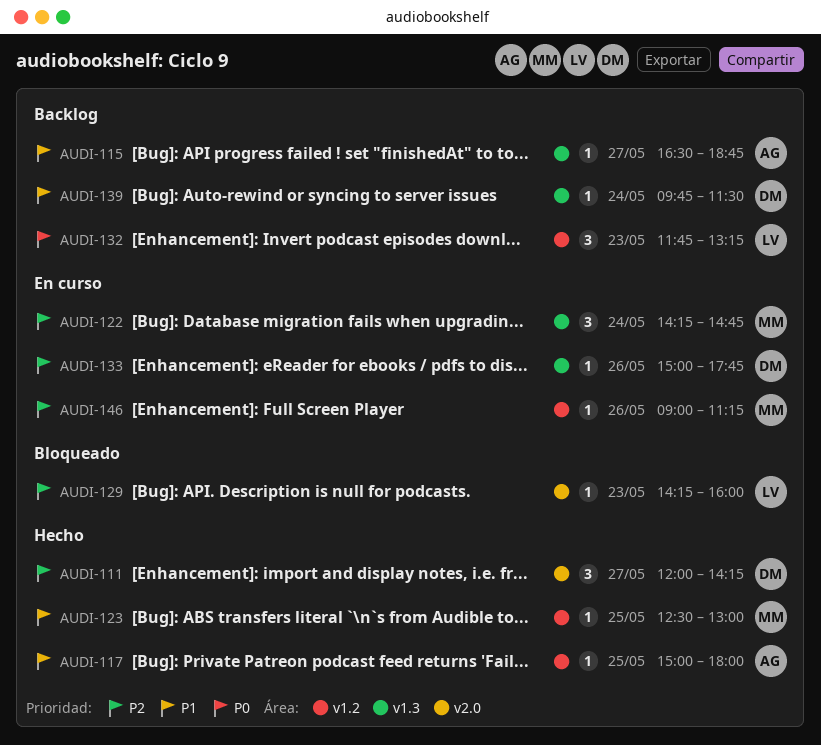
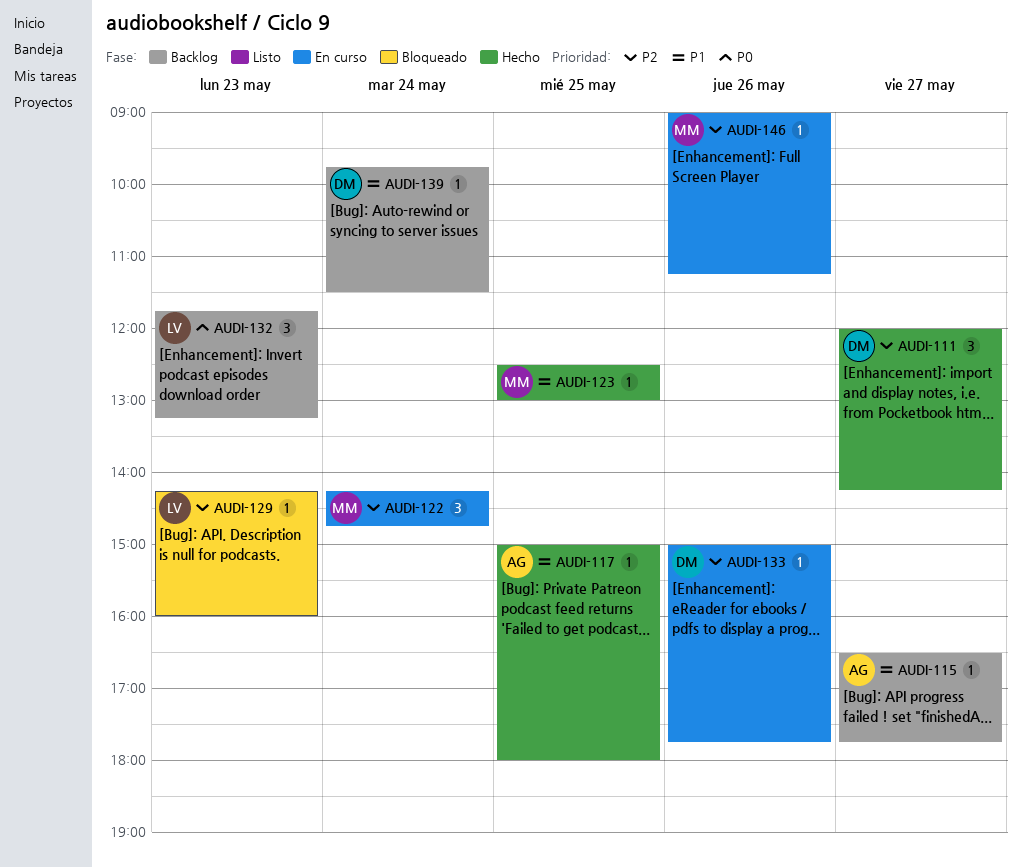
AUDI-115, ends: 18:45 -> 17:45

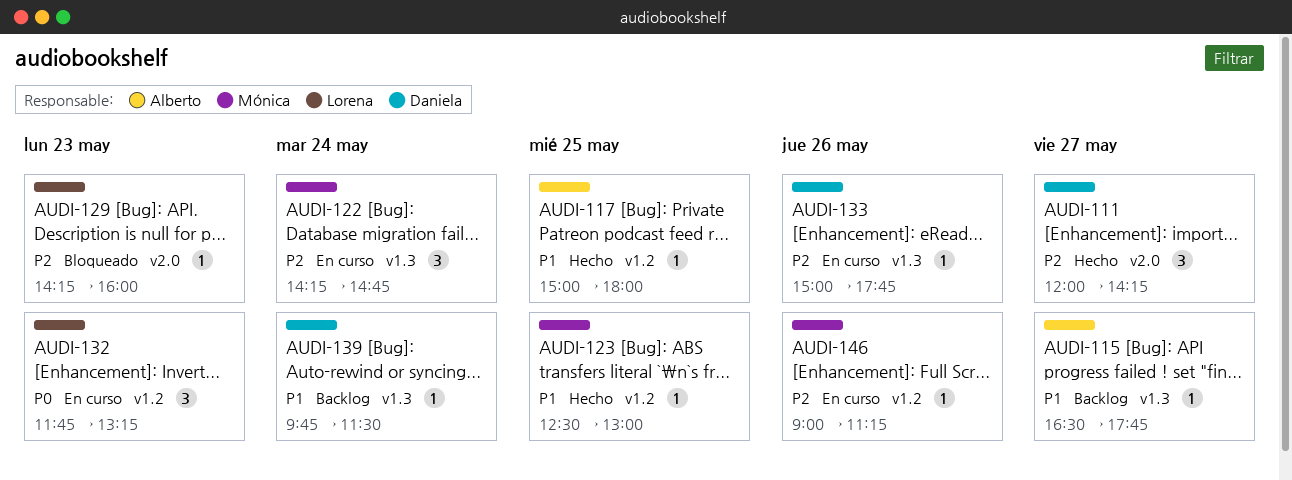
AUDI-132, status: Backlog -> En curso

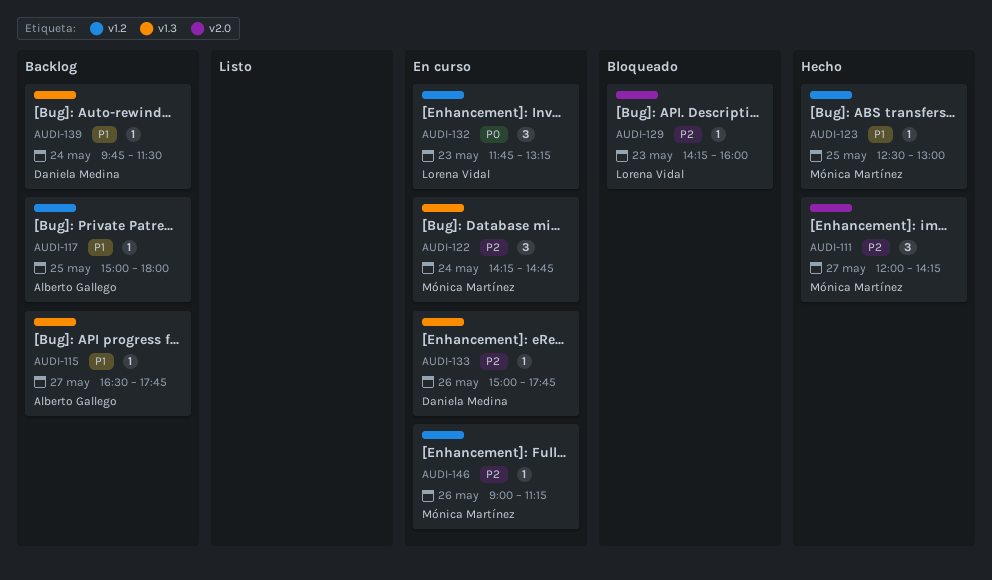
AUDI-111, owner: Daniela Medina -> Mónica Martínez
AUDI-117, status: Hecho -> Backlog

